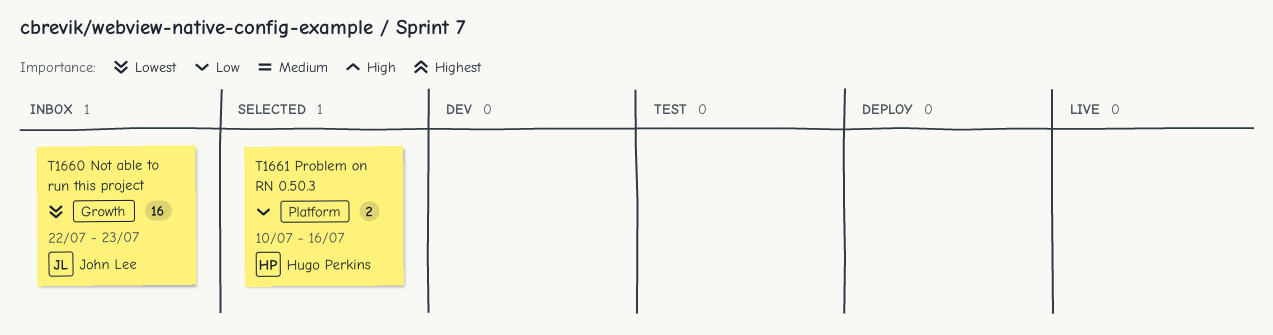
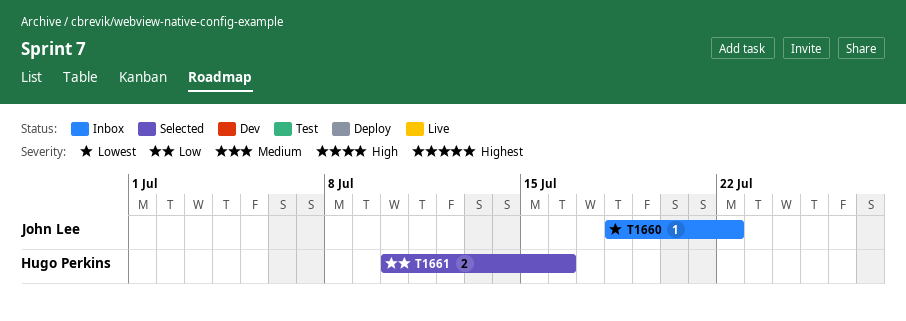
T1660, estimate: 16 -> 1
T1660, start: Jul 22 -> Jul 18
T1660, due: Jul 23 -> Jul 22

